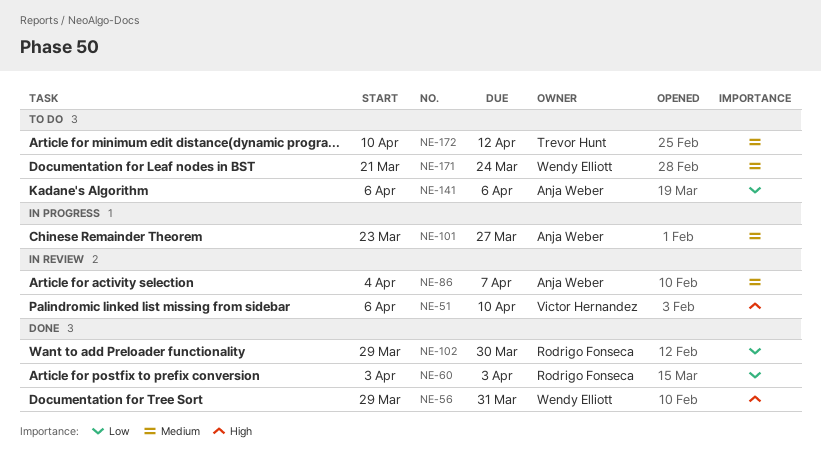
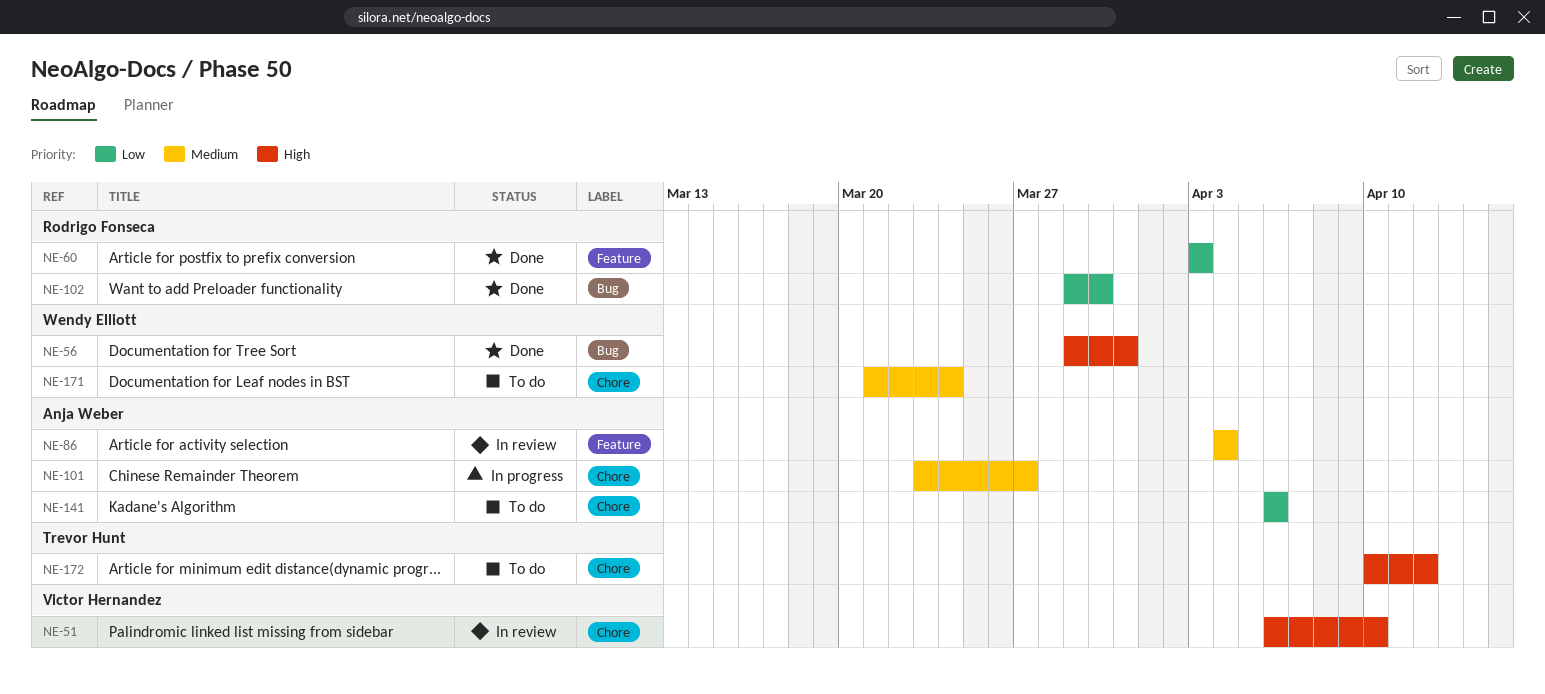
NE-86, due: Apr 7 -> Apr 4
NE-172, priority: Medium -> High

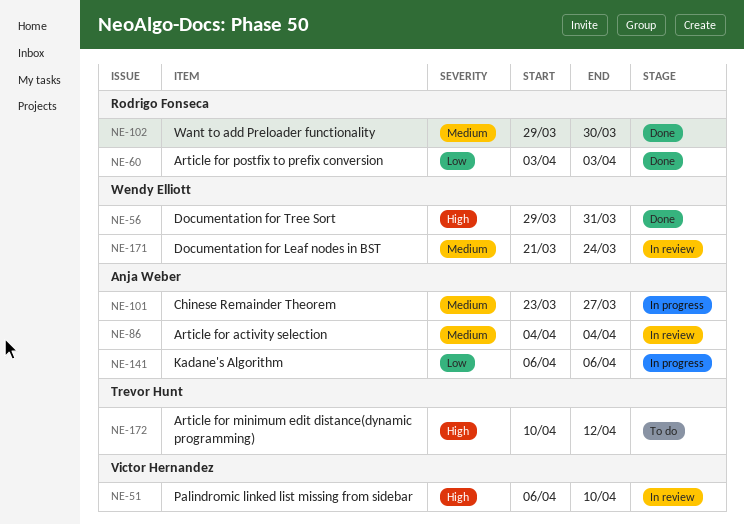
NE-102, priority: Low -> Medium
NE-141, status: To do -> In progress
NE-171, status: To do -> In review

